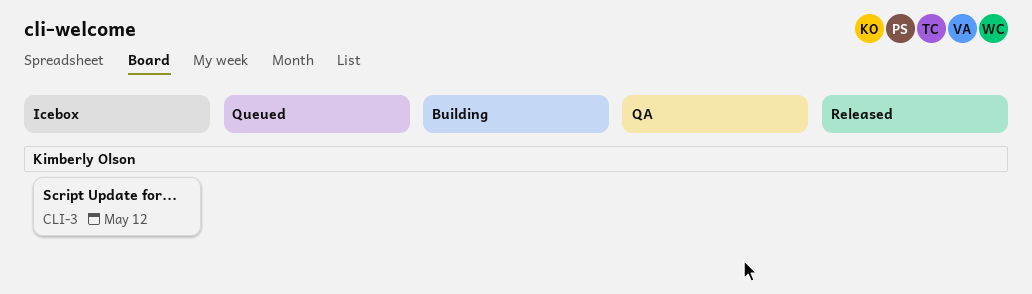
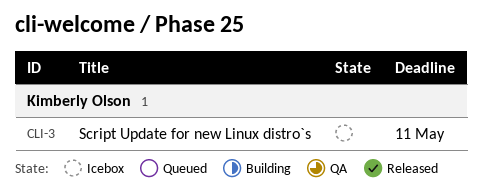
CLI-3, due: May 12 -> May 11

